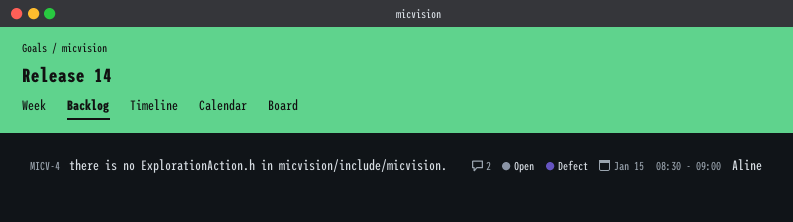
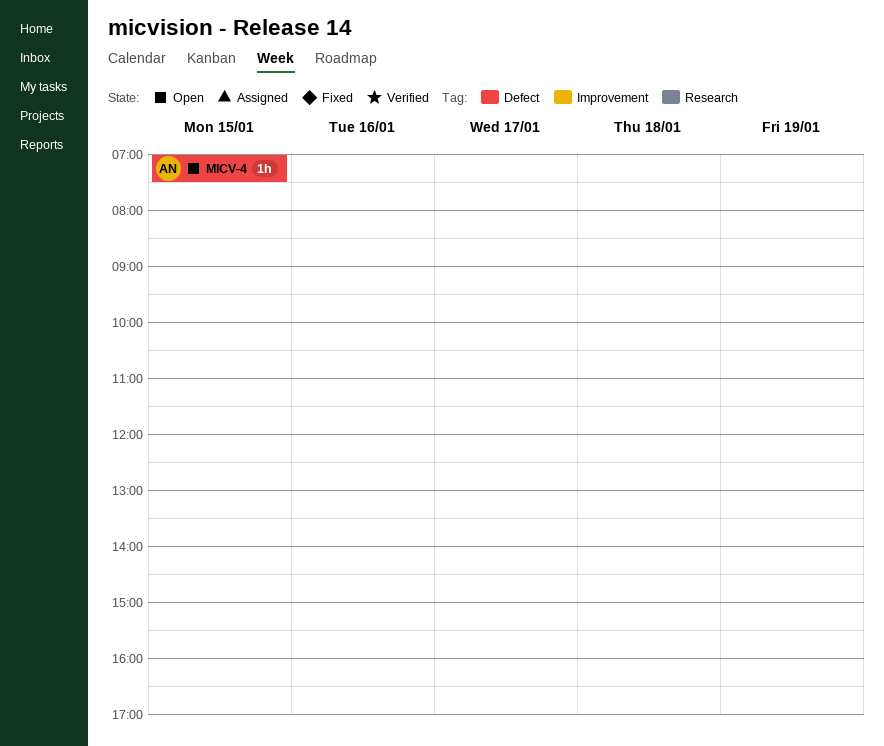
MICV-4, begins: 08:30 -> 07:00
MICV-4, ends: 09:00 -> 07:30

